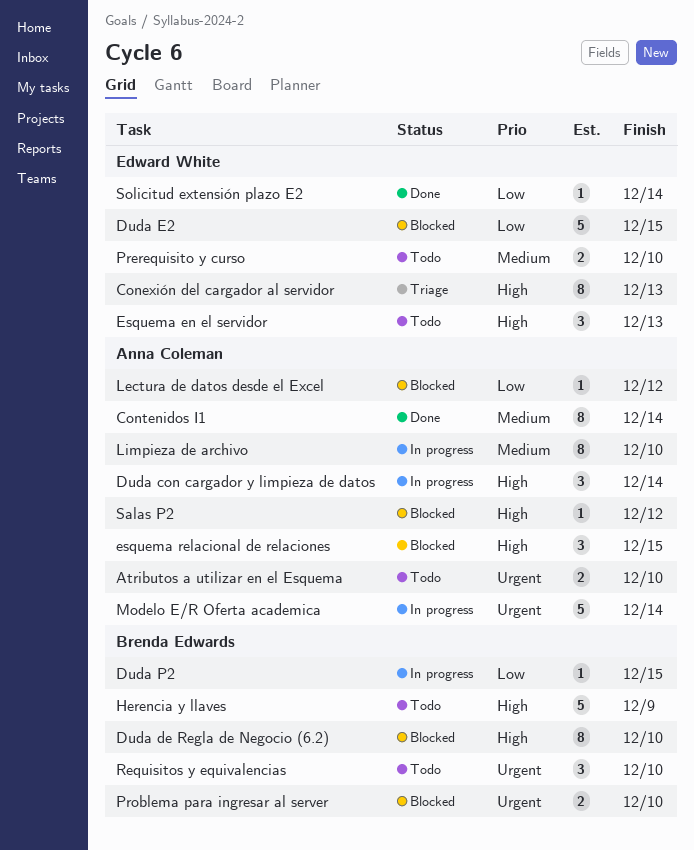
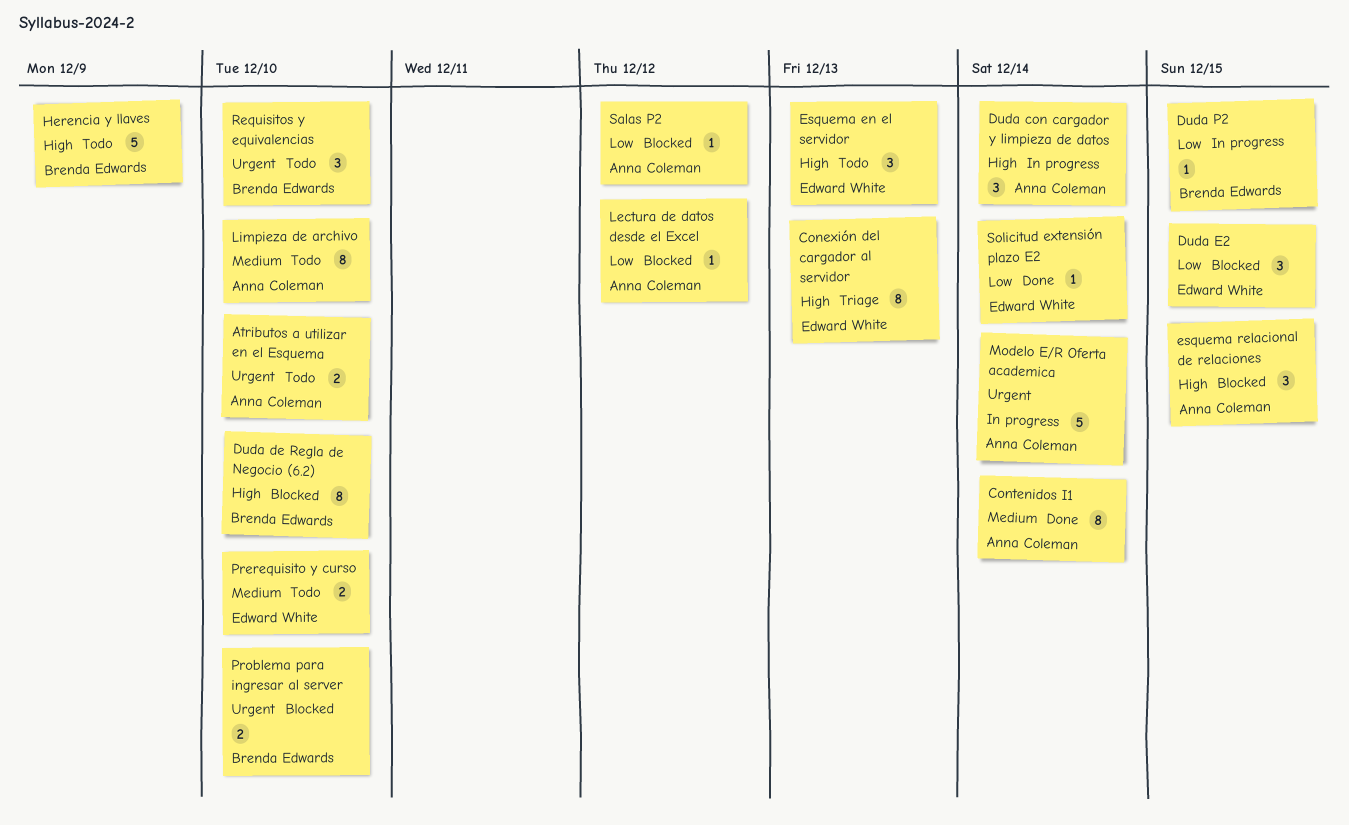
Duda E2, estimate: 5 -> 3
Limpieza de archivo, status: In progress -> Todo
Salas P2, priority: High -> Low

